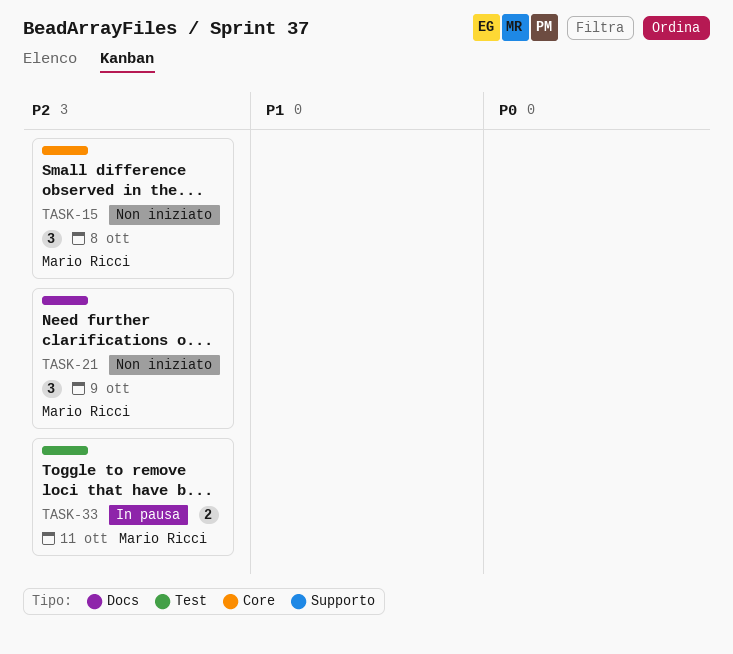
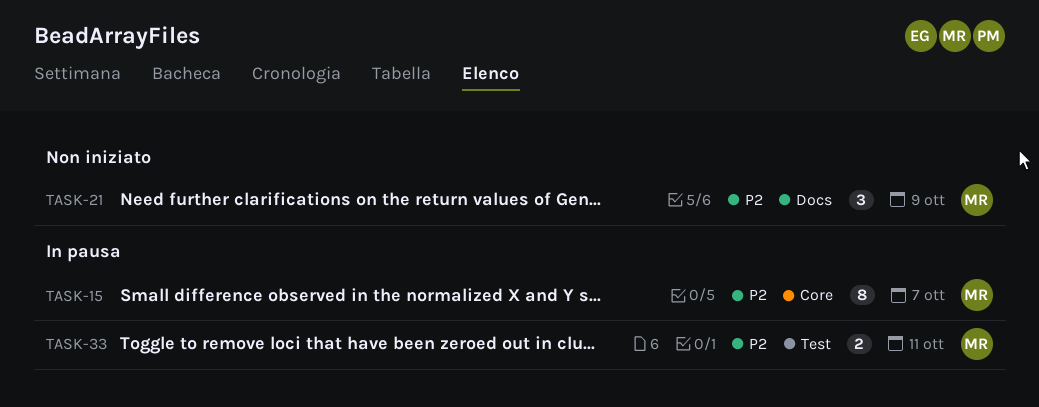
TASK-15, status: Non iniziato -> In pausa
TASK-15, estimate: 3 -> 8
TASK-15, due: Oct 8 -> Oct 7

